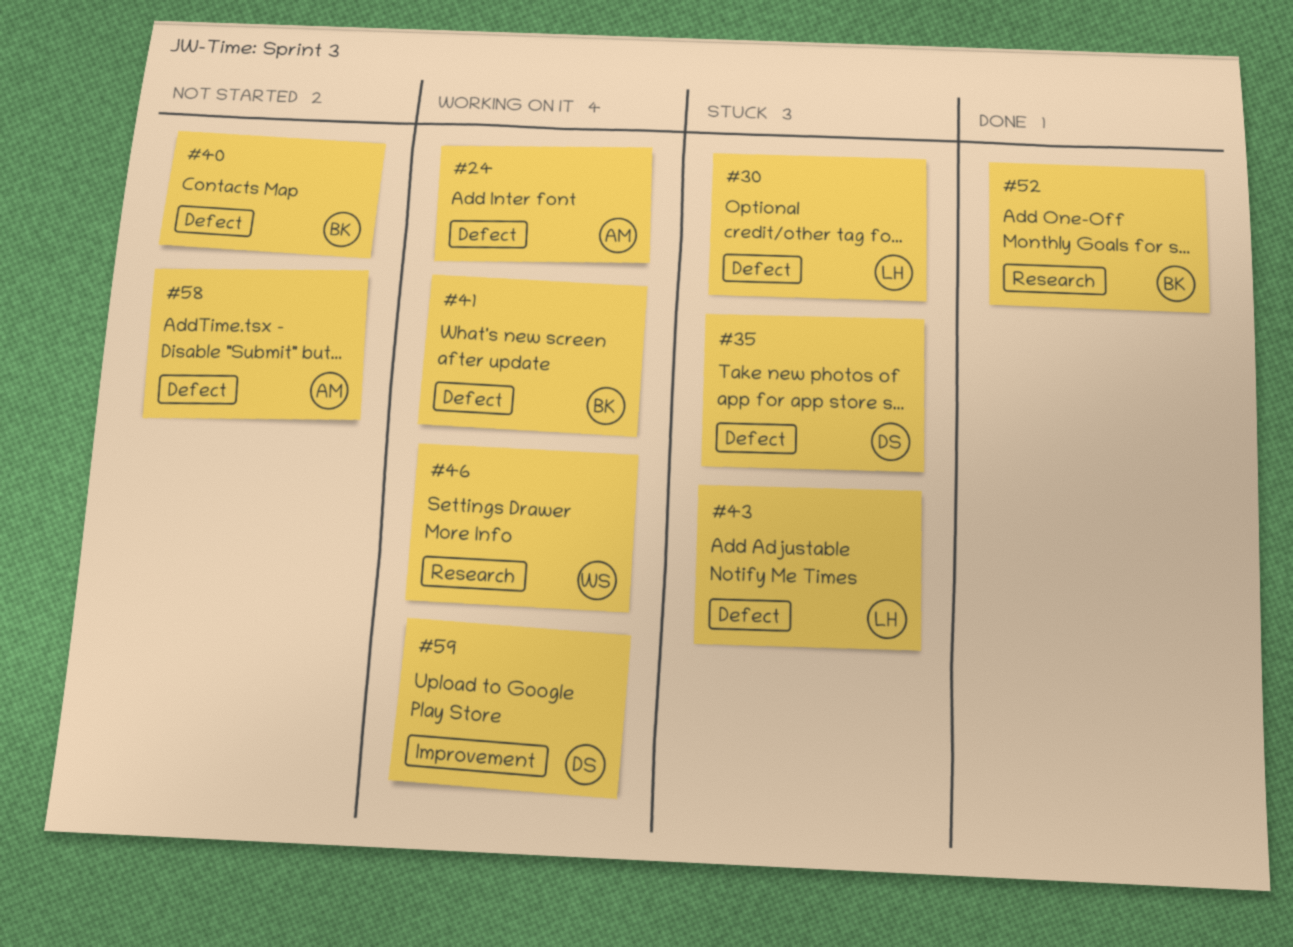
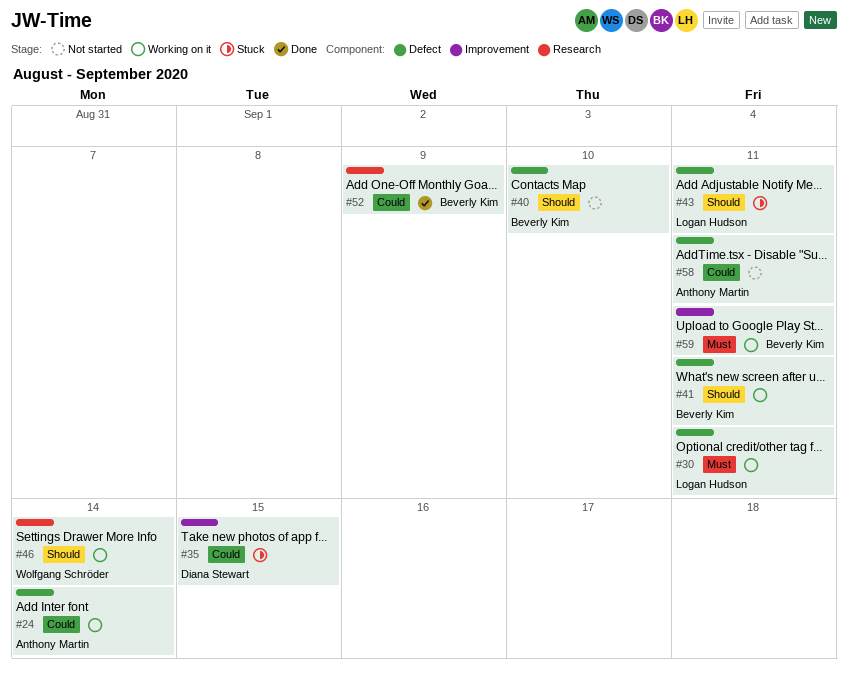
#30, status: Stuck -> Working on it
#35, label: Defect -> Improvement
#59, owner: Diana Stewart -> Beverly Kim

